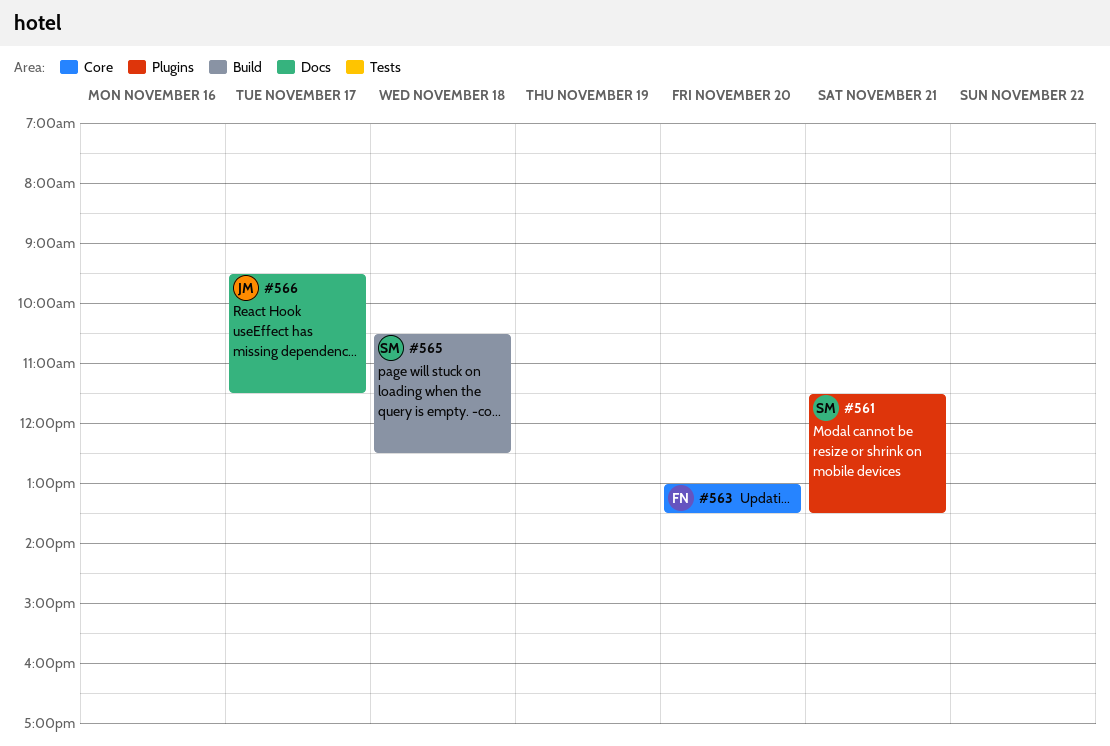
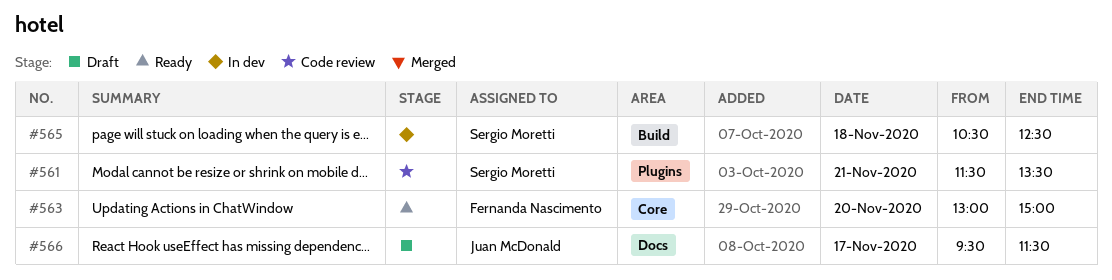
#563, ends: 13:30 -> 15:00

